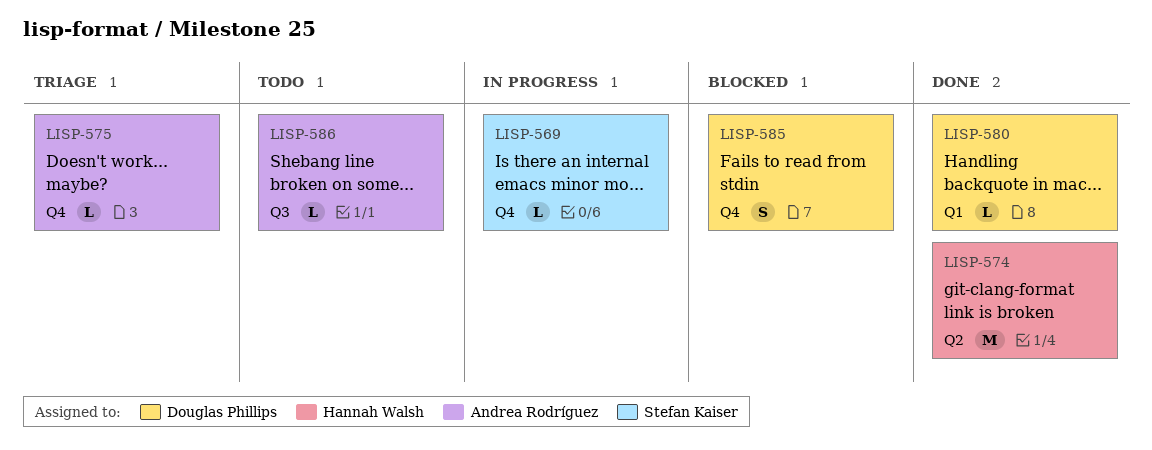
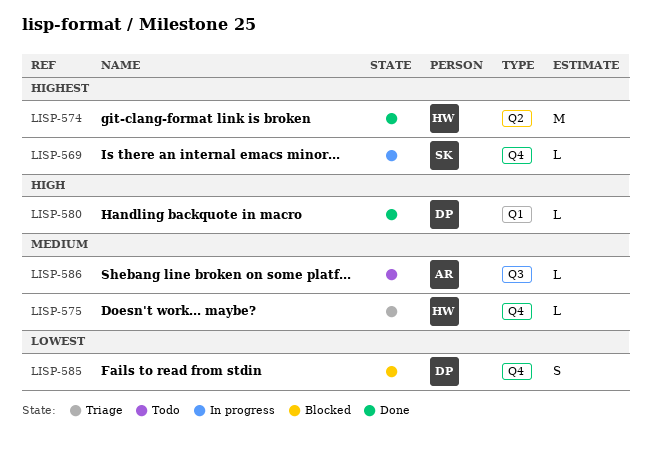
LISP-575, owner: Andrea Rodríguez -> Hannah Walsh

